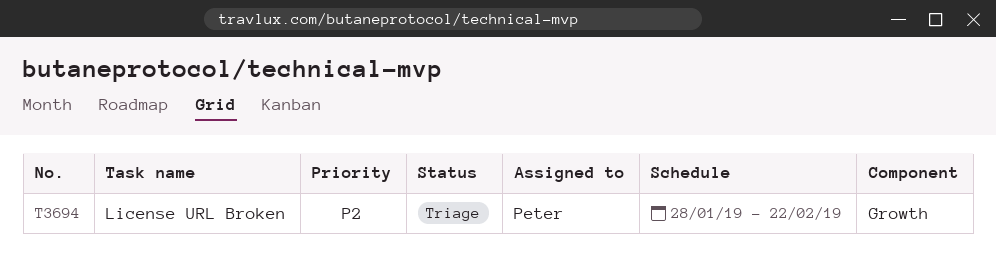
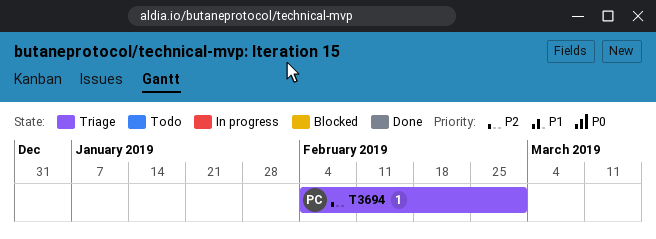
T3694, start: Jan 28 -> Feb 4
T3694, due: Feb 22 -> Mar 1

